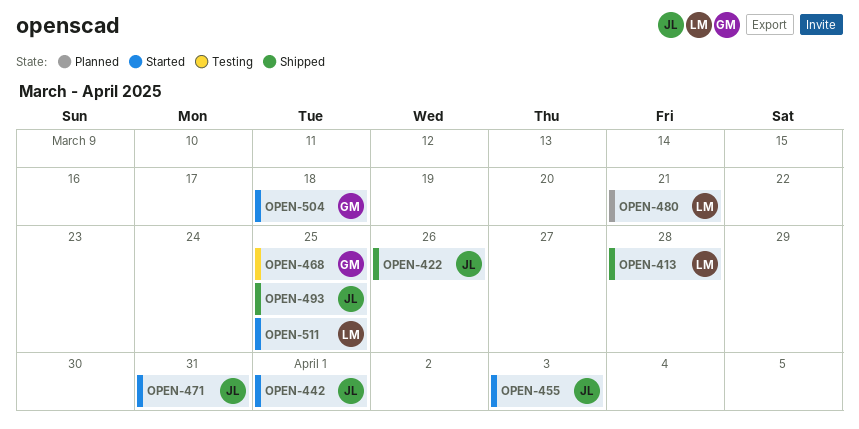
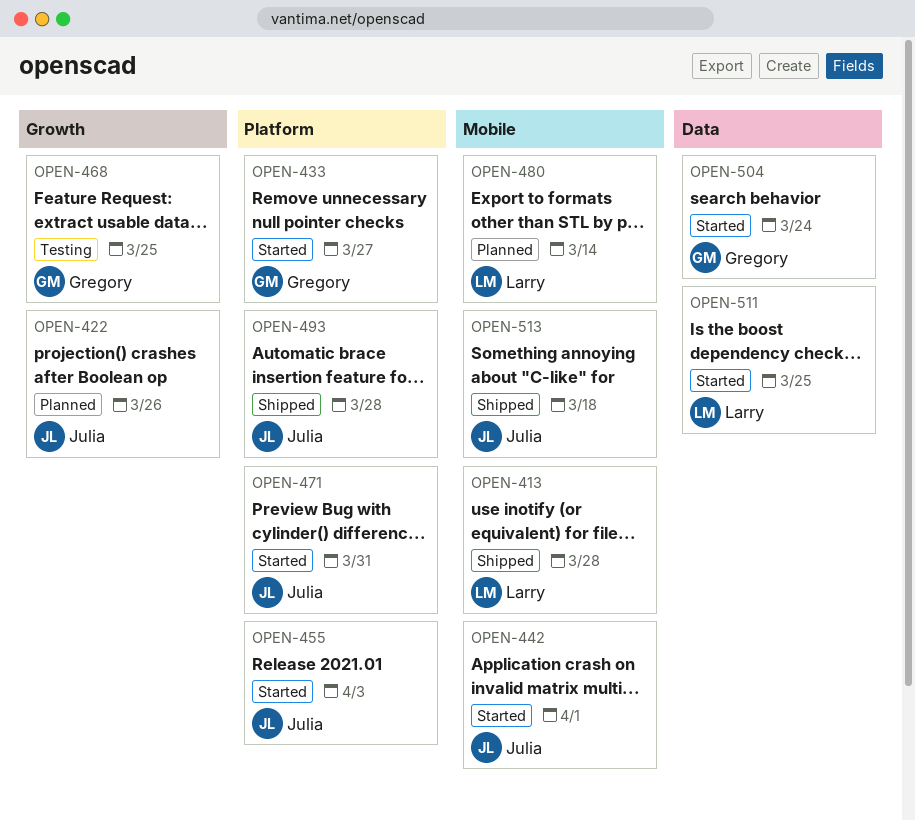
OPEN-422, status: Shipped -> Planned
OPEN-433: none -> present
OPEN-480, due: Mar 21 -> Mar 14
OPEN-493, due: Mar 25 -> Mar 28
OPEN-504, due: Mar 18 -> Mar 24
OPEN-513: none -> present

